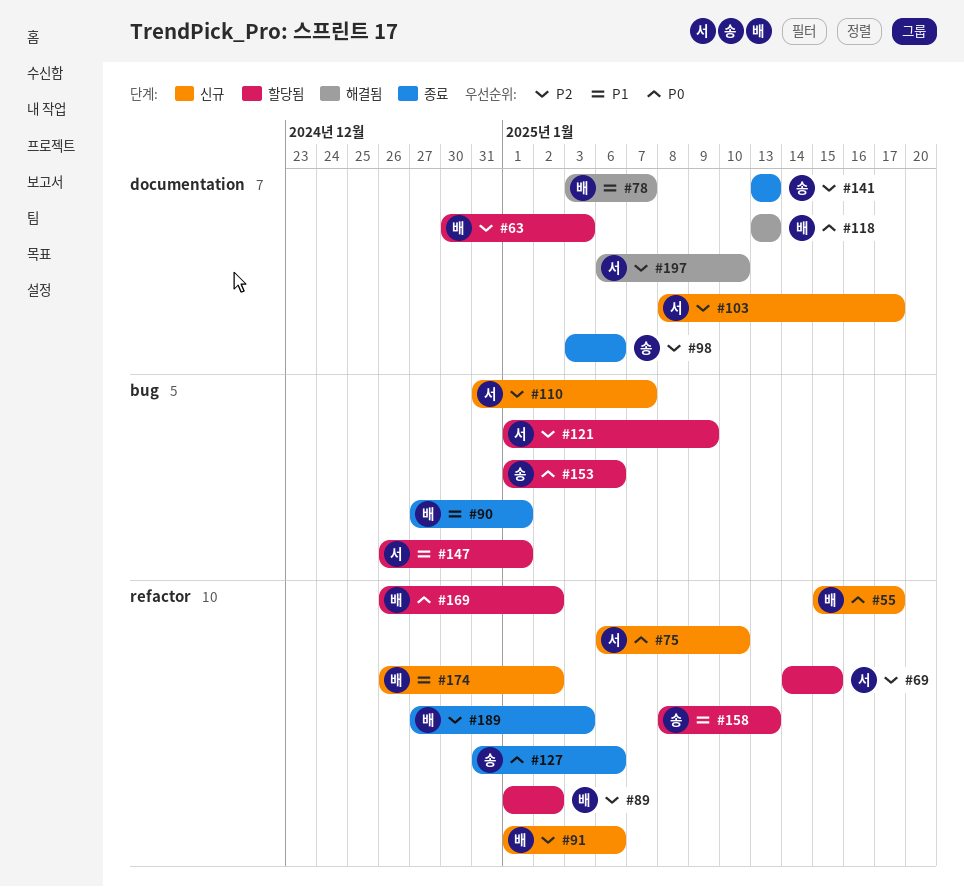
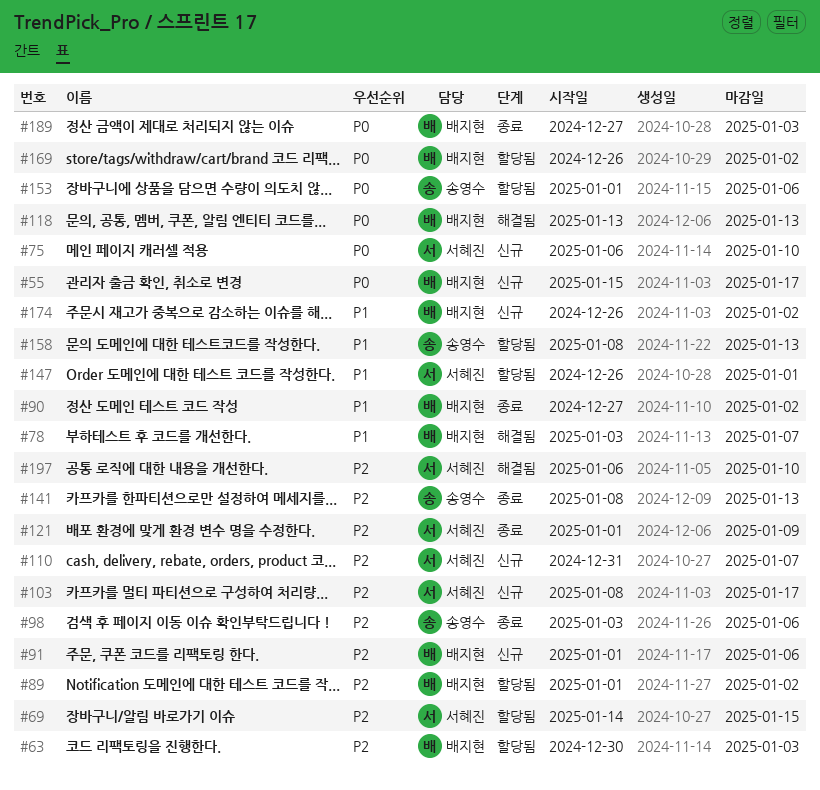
#90, due: Jan 1 -> Jan 2
#121, status: 할당됨 -> 종료
#127: present -> none
#141, start: Jan 13 -> Jan 8
#189, priority: P2 -> P0

